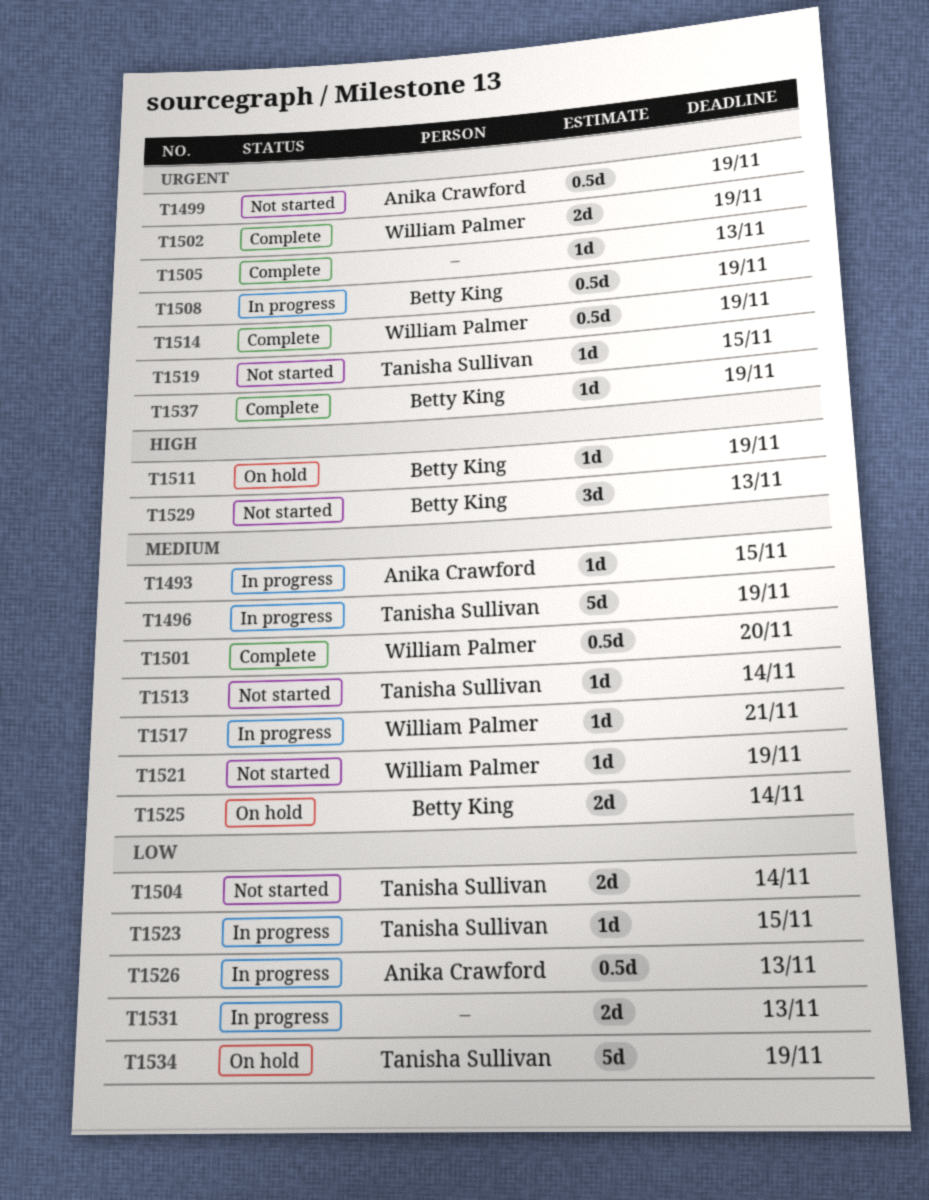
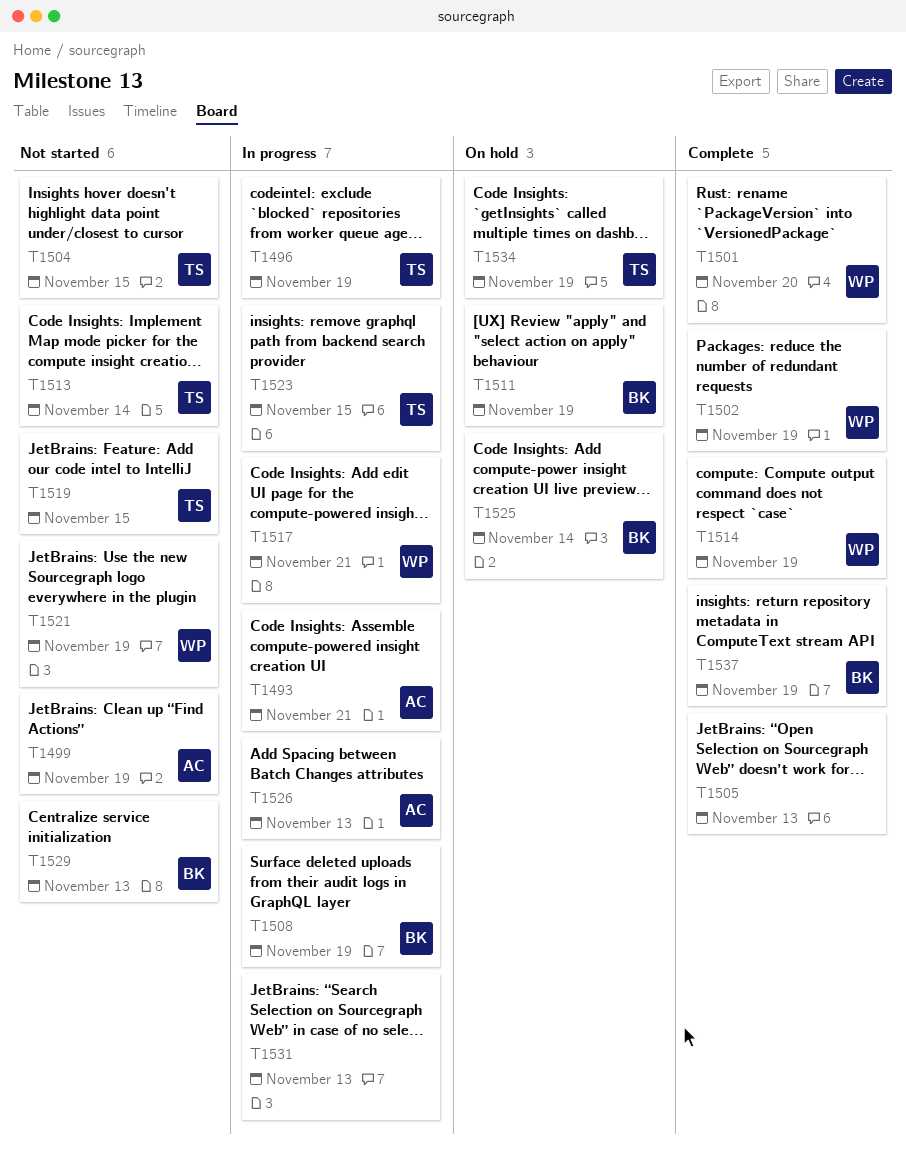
T1493, due: Nov 15 -> Nov 21
T1504, due: Nov 14 -> Nov 15

